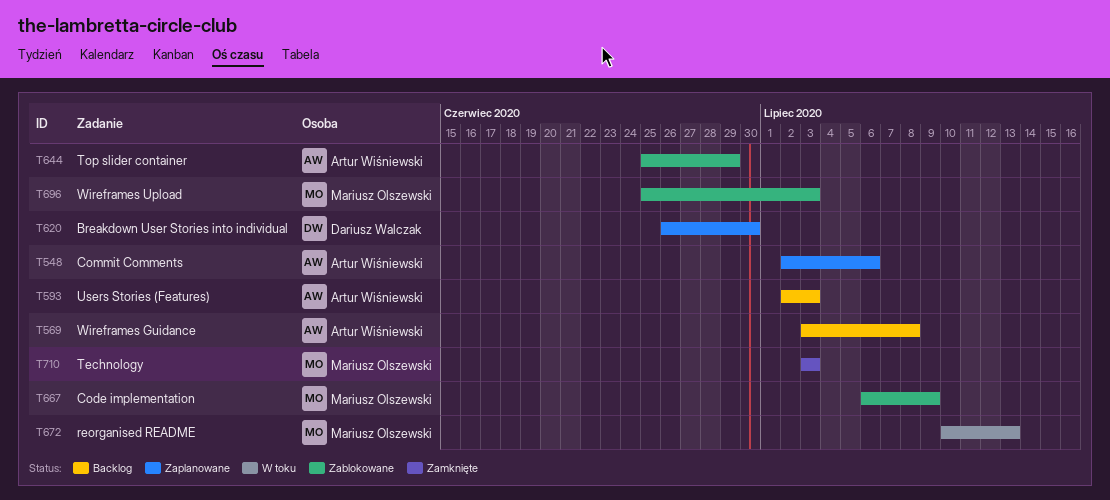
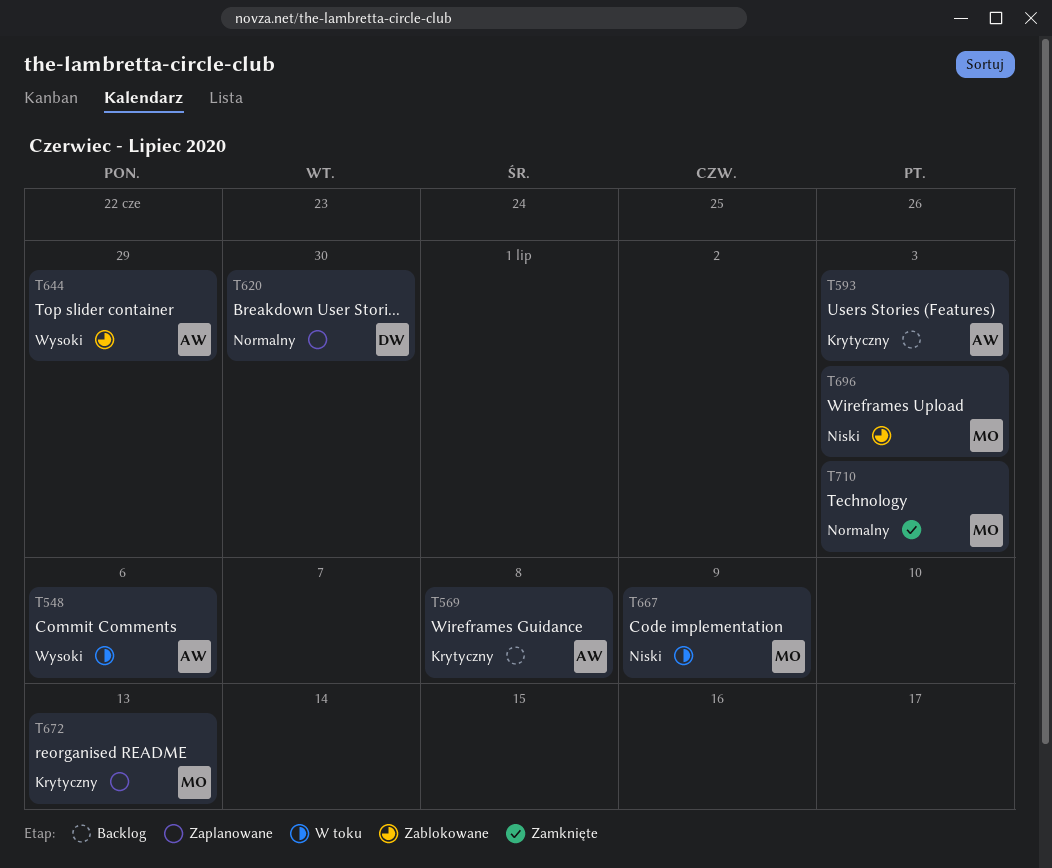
T548, status: Zaplanowane -> W toku
T667, status: Zablokowane -> W toku
T672, status: W toku -> Zaplanowane

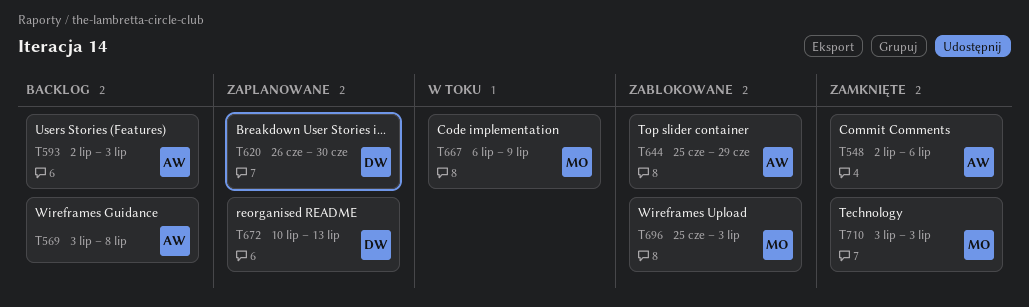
T548, status: W toku -> Zamknięte
T672, owner: MO -> DW

